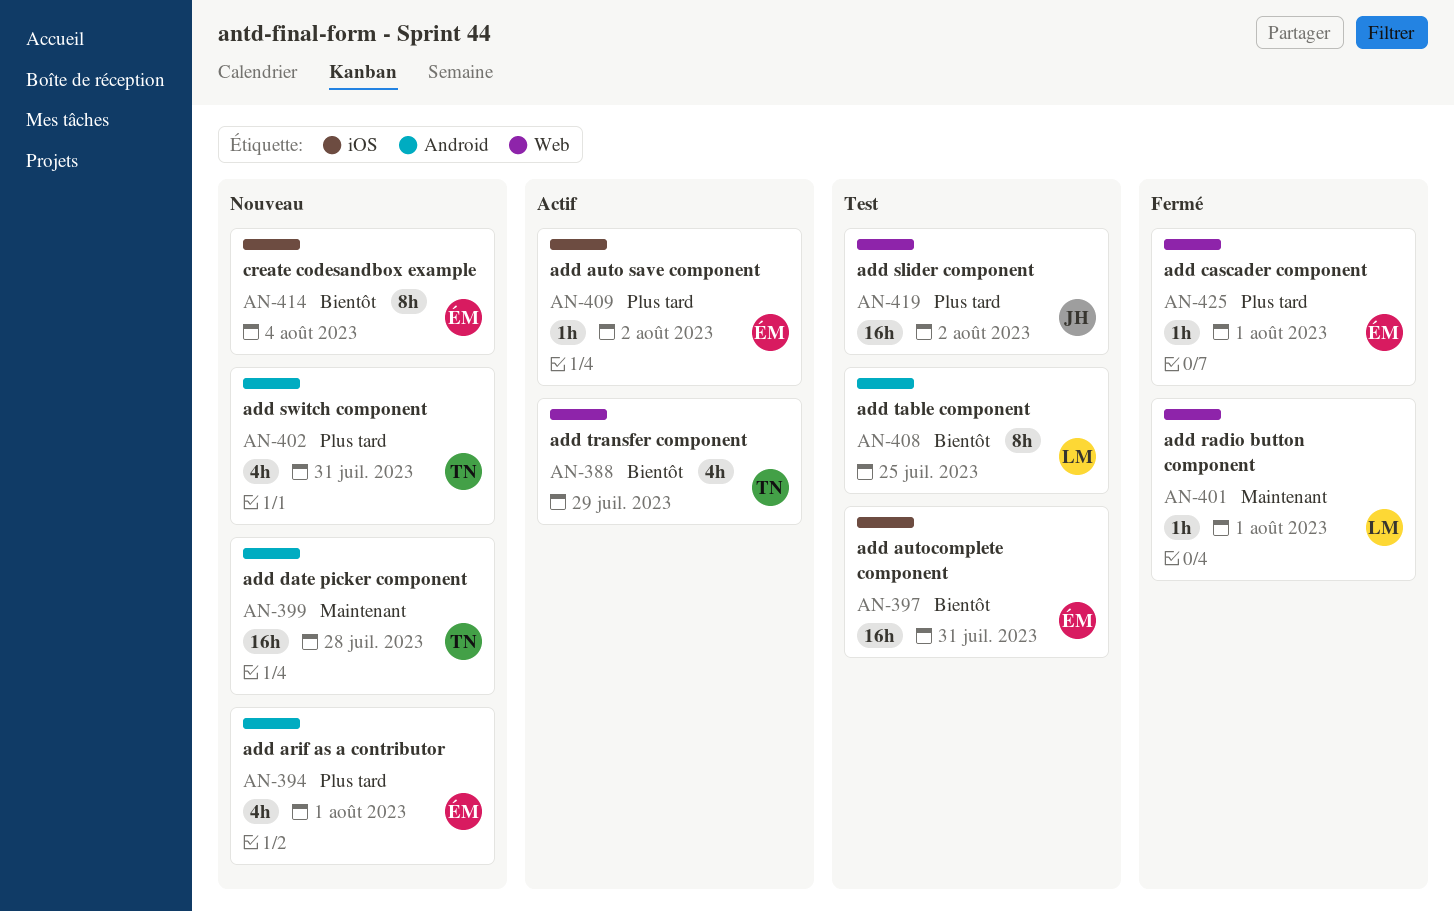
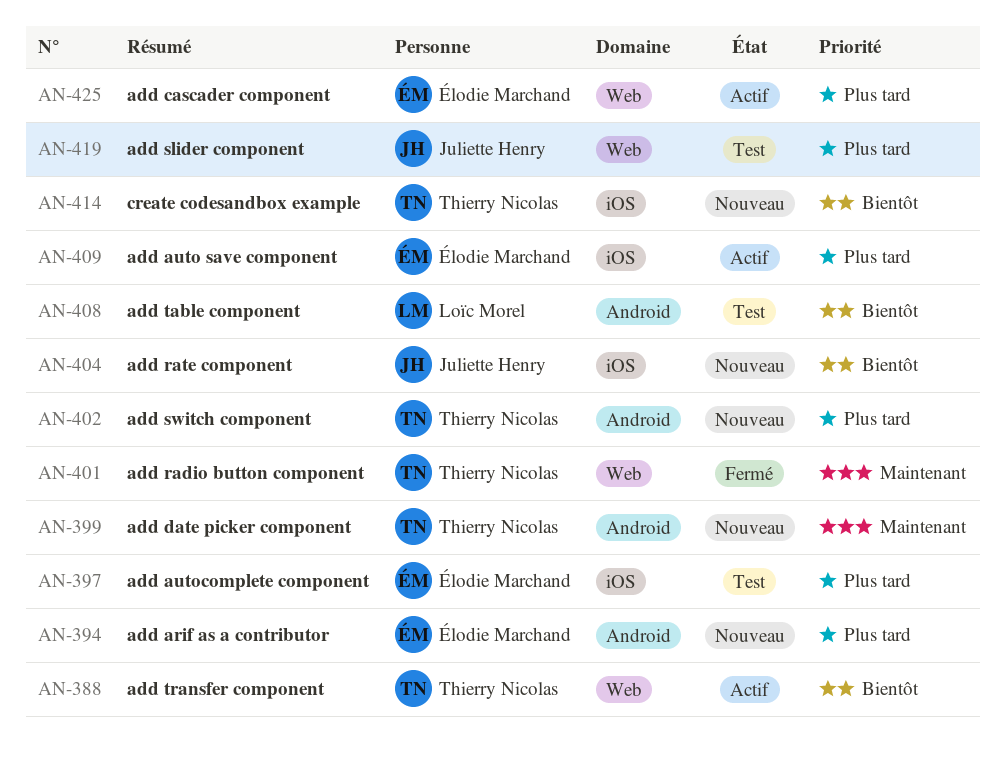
AN-397, priority: Bientôt -> Plus tard
AN-401, owner: Loïc Morel -> Thierry Nicolas
AN-404: none -> present
AN-414, owner: Élodie Marchand -> Thierry Nicolas
AN-425, status: Fermé -> Actif

